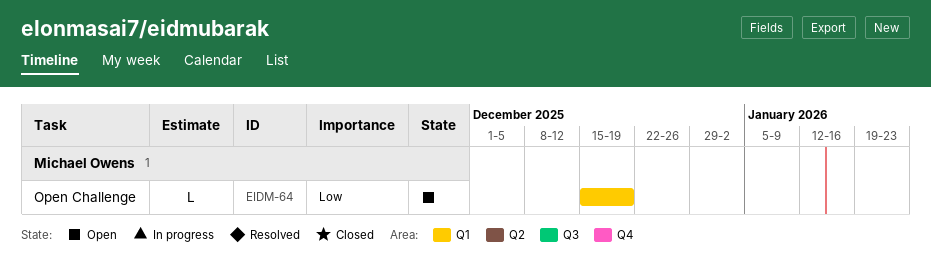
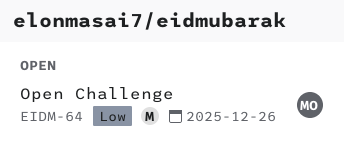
EIDM-64, estimate: L -> M
EIDM-64, due: Dec 19 -> Dec 26

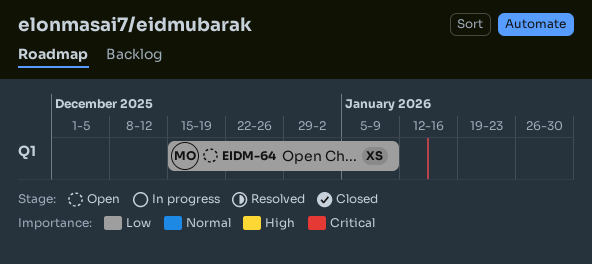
EIDM-64, estimate: M -> XS
EIDM-64, due: Dec 26 -> Jan 9

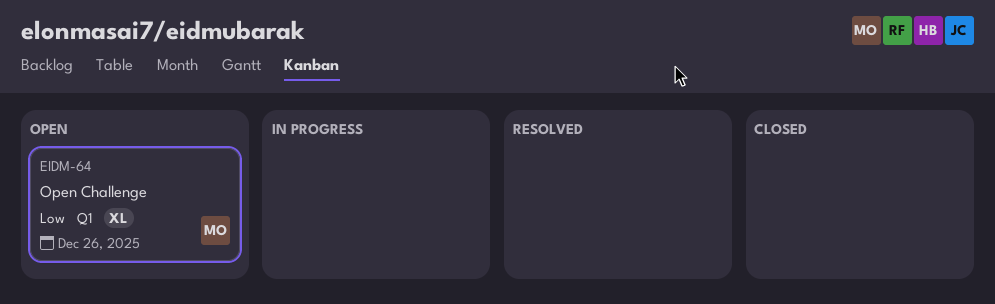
EIDM-64, estimate: XS -> XL
EIDM-64, due: Jan 9 -> Dec 26

